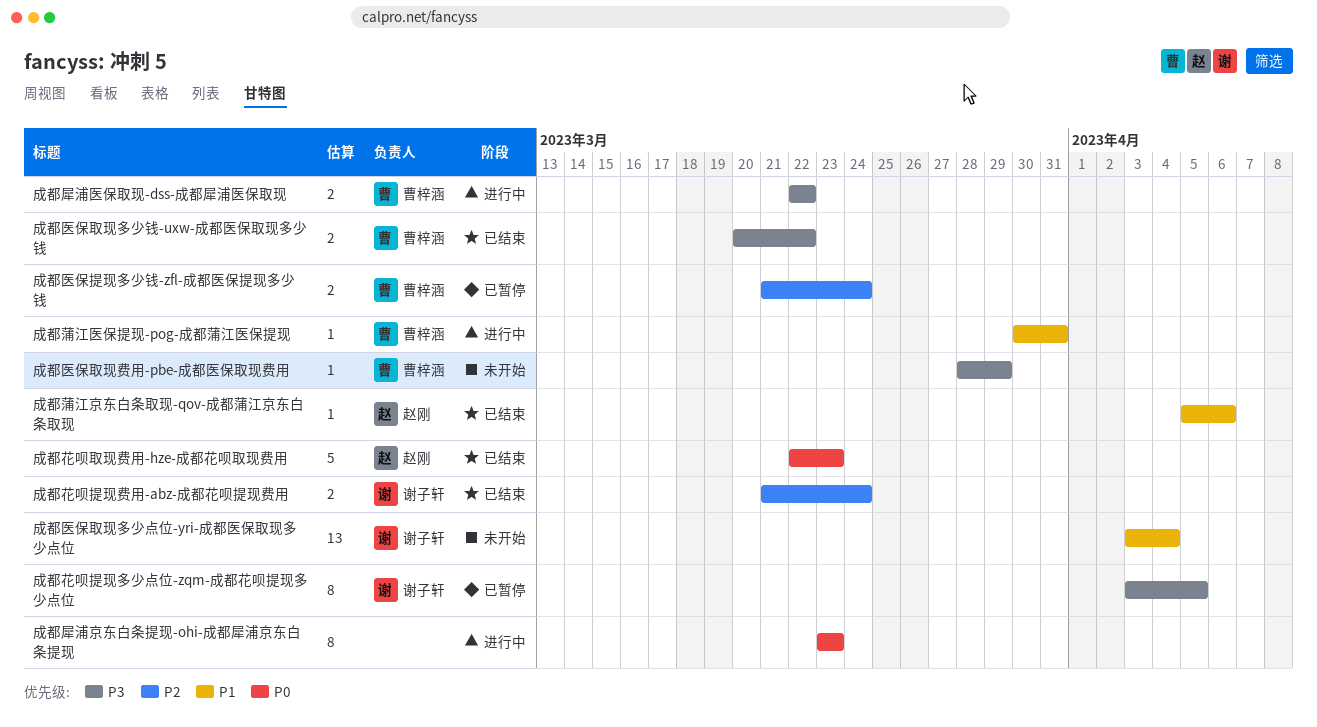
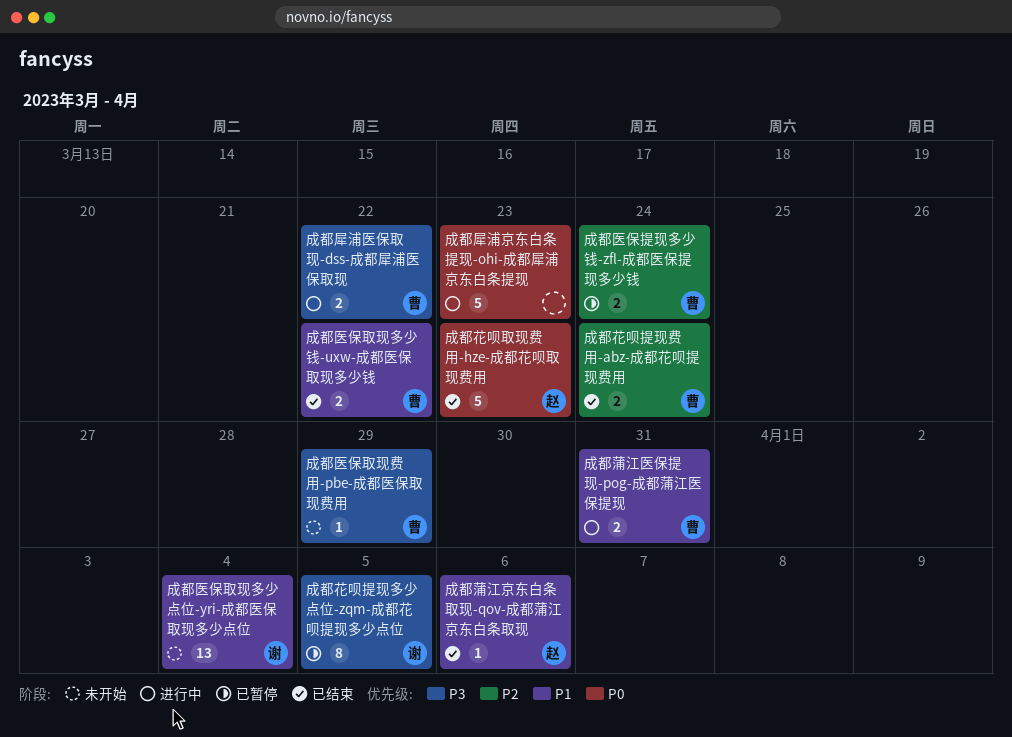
成都医保取现多少钱-uxw-成都医保取现多少钱, priority: P3 -> P1
成都犀浦京东白条提现-ohi-成都犀浦京东白条提现, estimate: 8 -> 5
成都花呗提现费用-abz-成都花呗提现费用, owner: 谢子轩 -> 曹梓涵
成都蒲江医保提现-pog-成都蒲江医保提现, estimate: 1 -> 2

